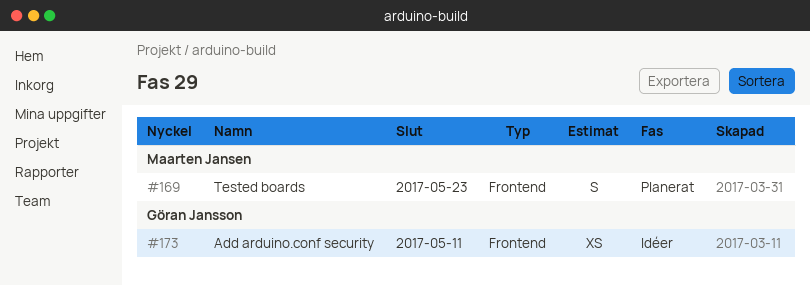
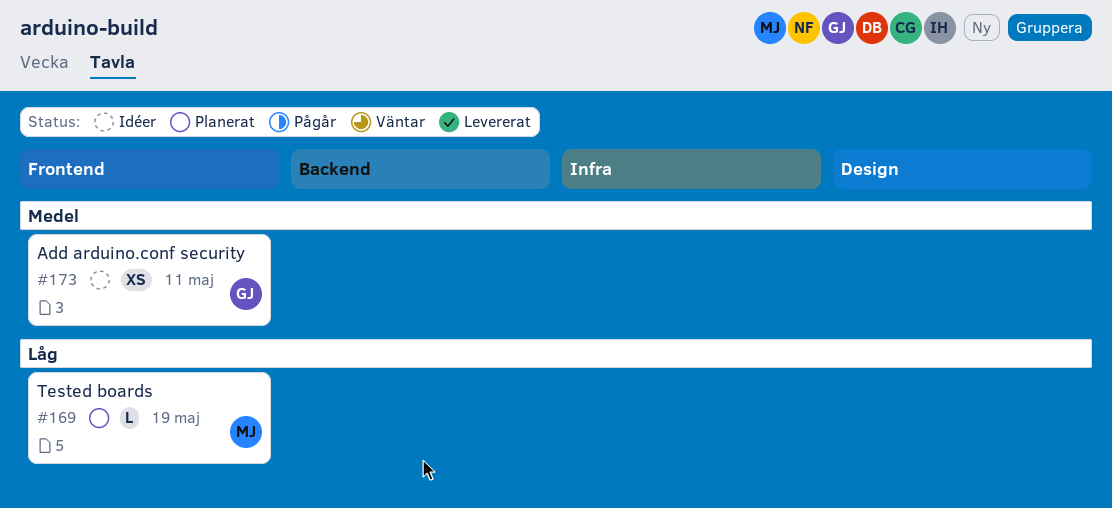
#169, estimate: S -> L
#169, due: May 23 -> May 19

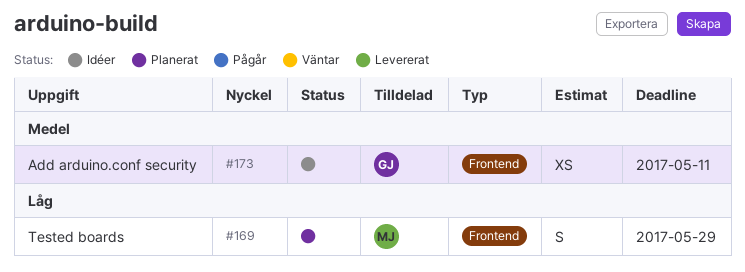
#169, estimate: L -> S
#169, due: May 19 -> May 29

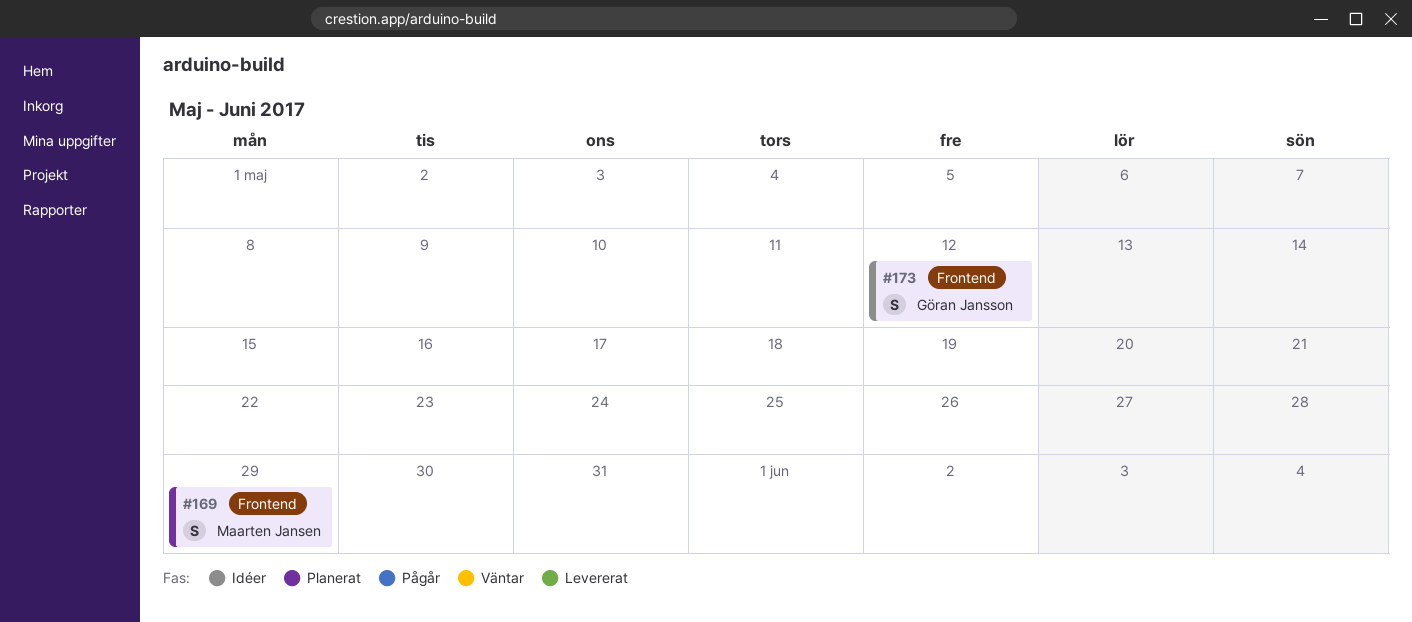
#173, estimate: XS -> S
#173, due: May 11 -> May 12

